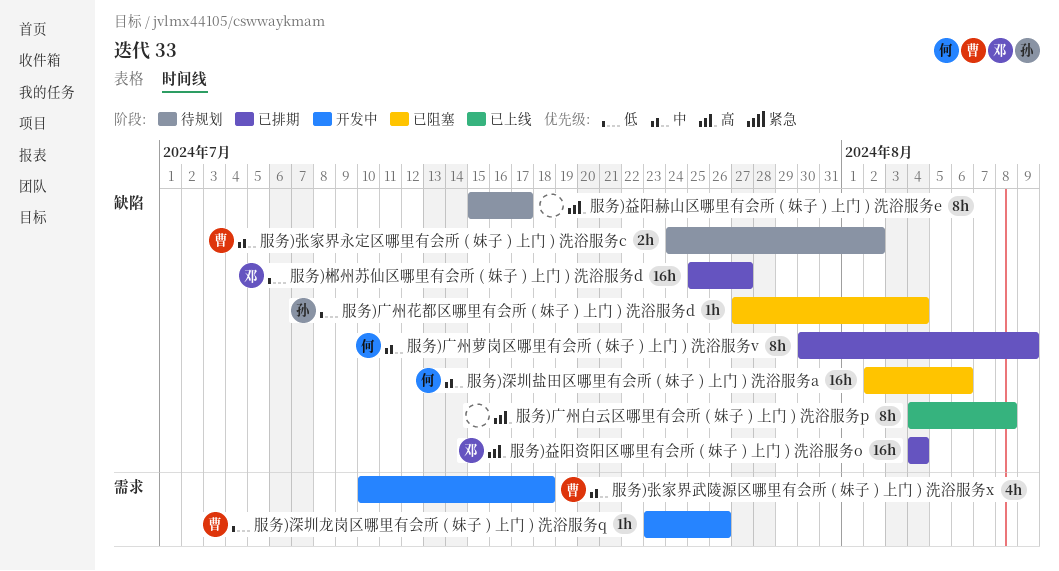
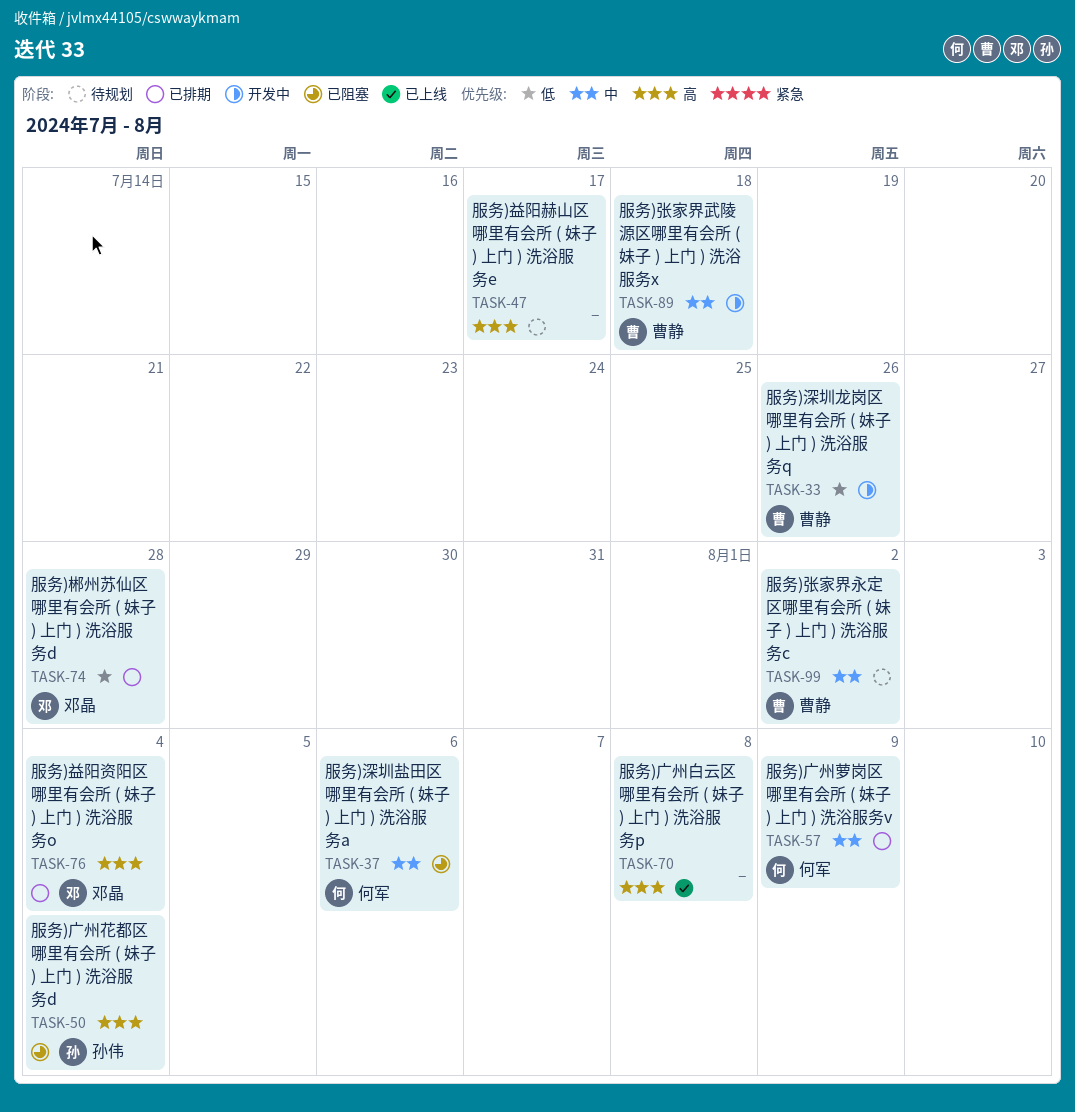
服务)广州花都区哪里有会所 ( 妹子 ) 上门 ) 洗浴服务d, priority: 低 -> 高
服务)郴州苏仙区哪里有会所 ( 妹子 ) 上门 ) 洗浴服务d, due: Jul 27 -> Jul 28

